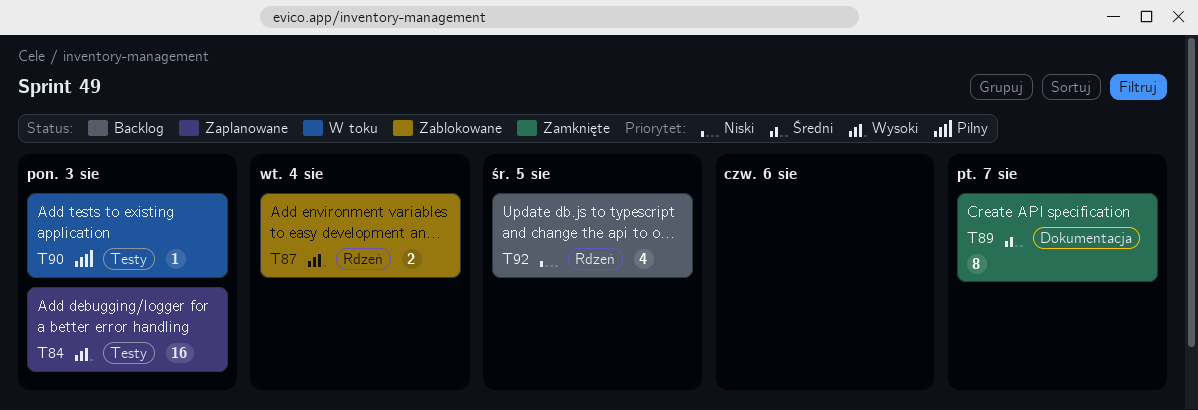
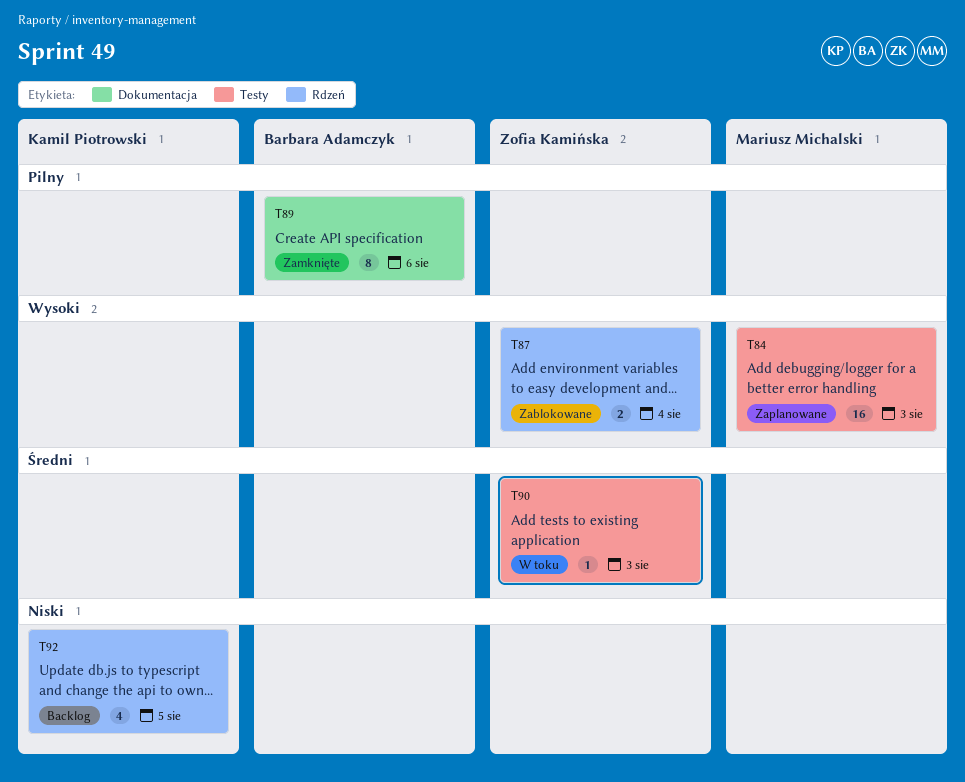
T89, priority: Średni -> Pilny
T89, due: Aug 7 -> Aug 6
T90, priority: Pilny -> Średni

